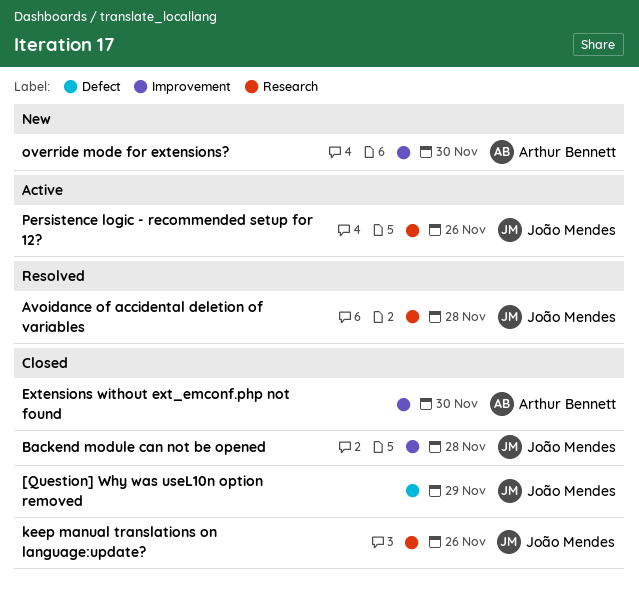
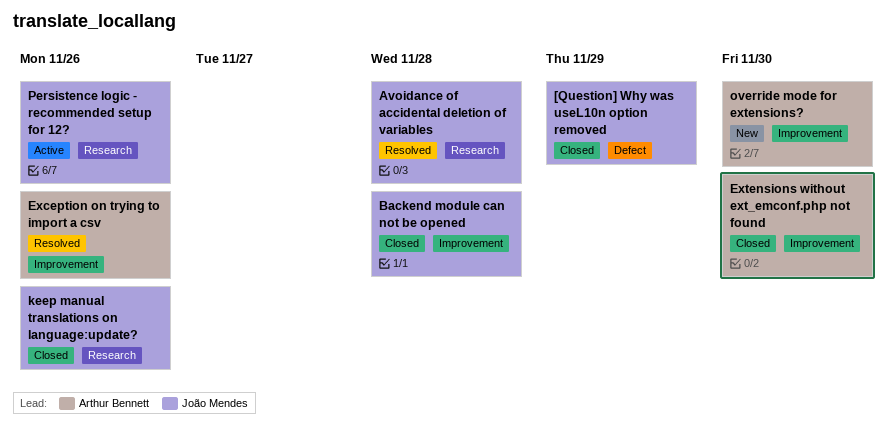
Exception on trying to import a csv: none -> present

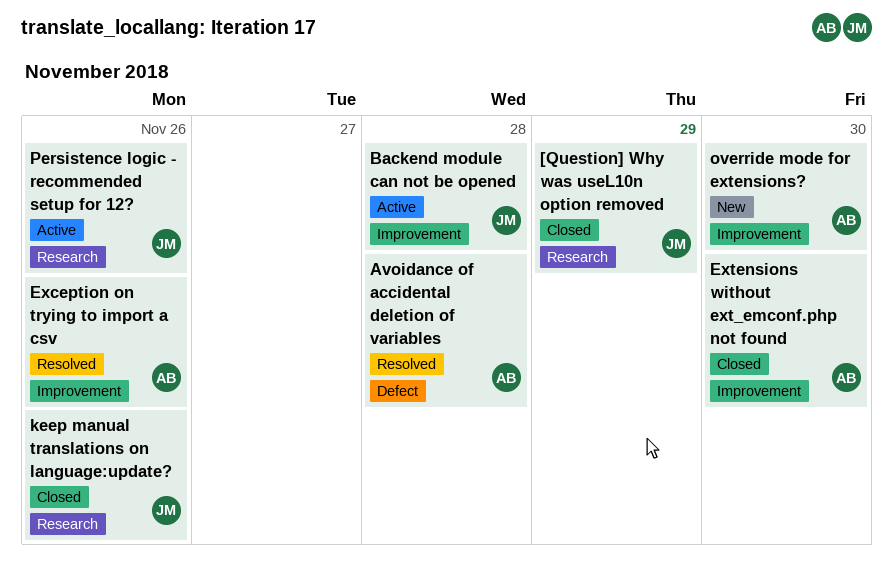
[Question] Why was useL10n option removed, label: Defect -> Research
Avoidance of accidental deletion of variables, owner: João Mendes -> Arthur Bennett
Avoidance of accidental deletion of variables, label: Research -> Defect
Backend module can not be opened, status: Closed -> Active

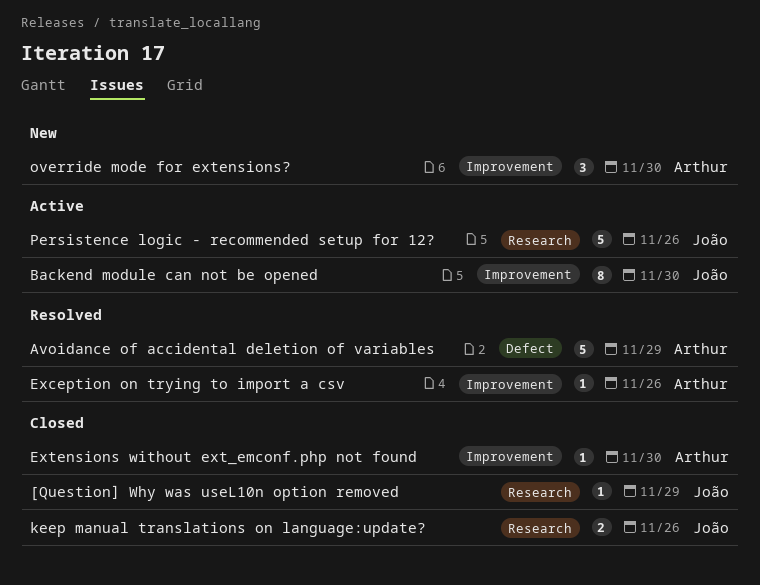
Avoidance of accidental deletion of variables, due: Nov 28 -> Nov 29
Backend module can not be opened, due: Nov 28 -> Nov 30

